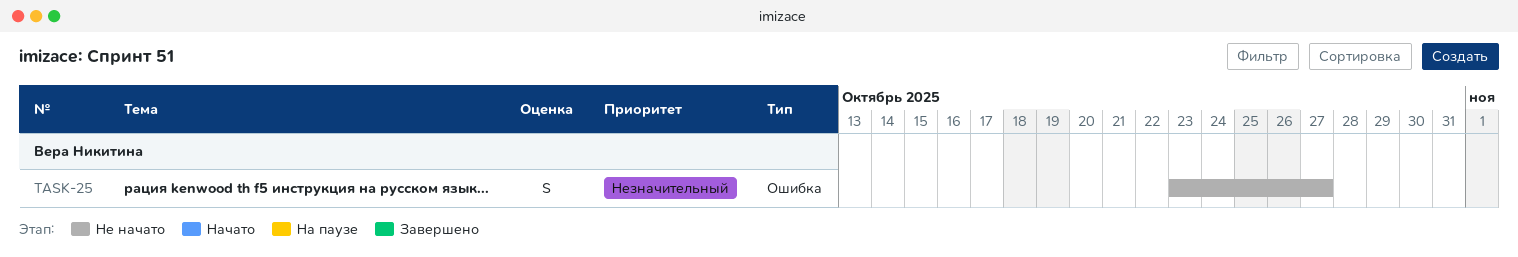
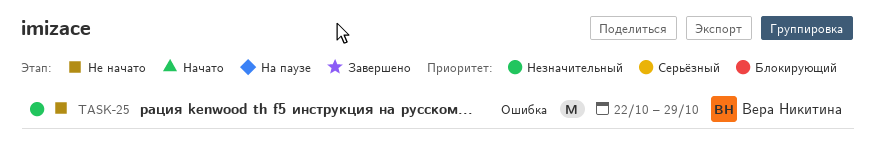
TASK-25, estimate: S -> M
TASK-25, start: Oct 23 -> Oct 22
TASK-25, due: Oct 27 -> Oct 29

